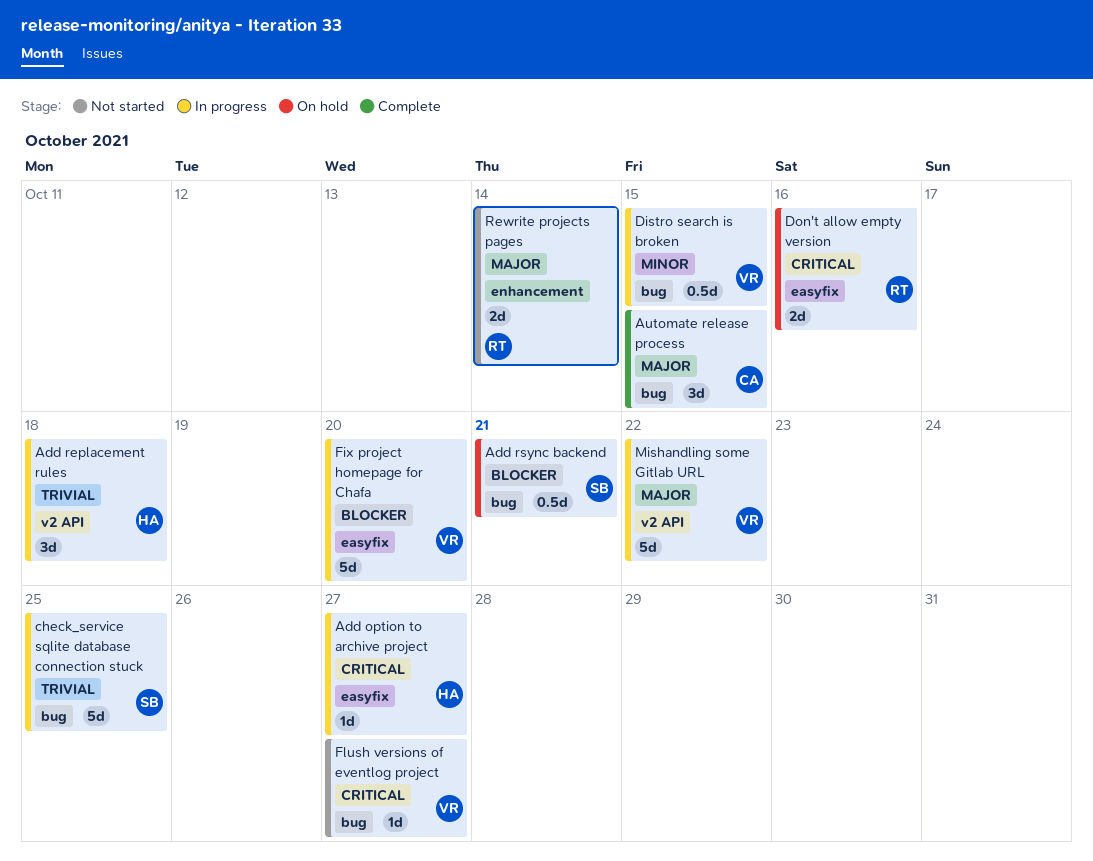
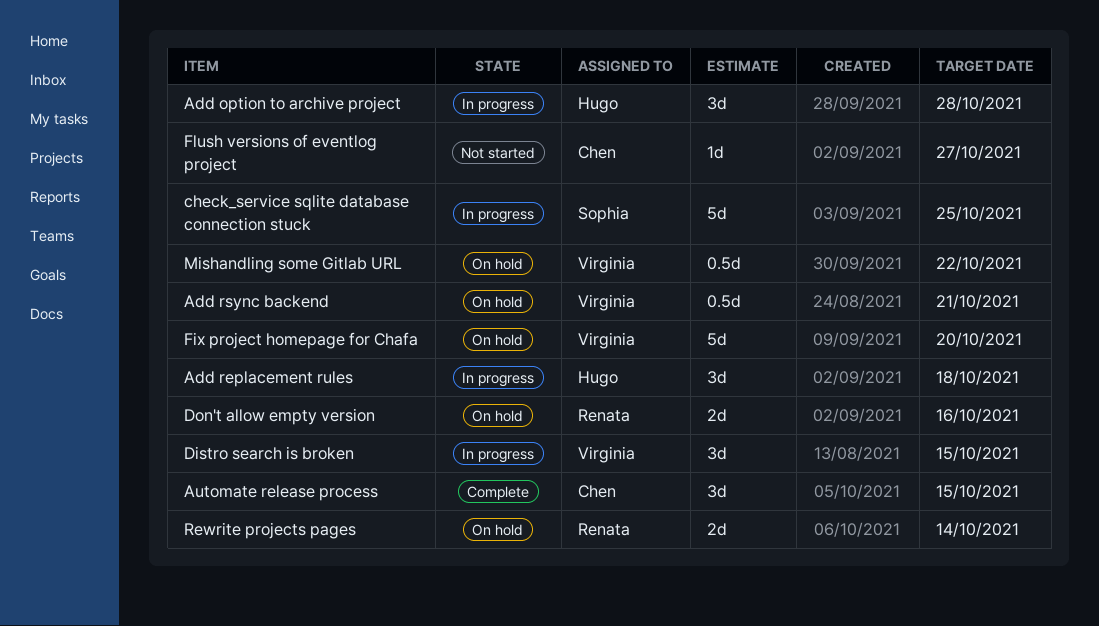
Add option to archive project, estimate: 1d -> 3d
Add option to archive project, due: Oct 27 -> Oct 28
Add rsync backend, owner: Sophia -> Virginia
Distro search is broken, estimate: 0.5d -> 3d
Fix project homepage for Chafa, status: In progress -> On hold
Flush versions of eventlog project, owner: Virginia -> Chen
Mishandling some Gitlab URL, status: In progress -> On hold
Mishandling some Gitlab URL, estimate: 5d -> 0.5d
Rewrite projects pages, status: Not started -> On hold

